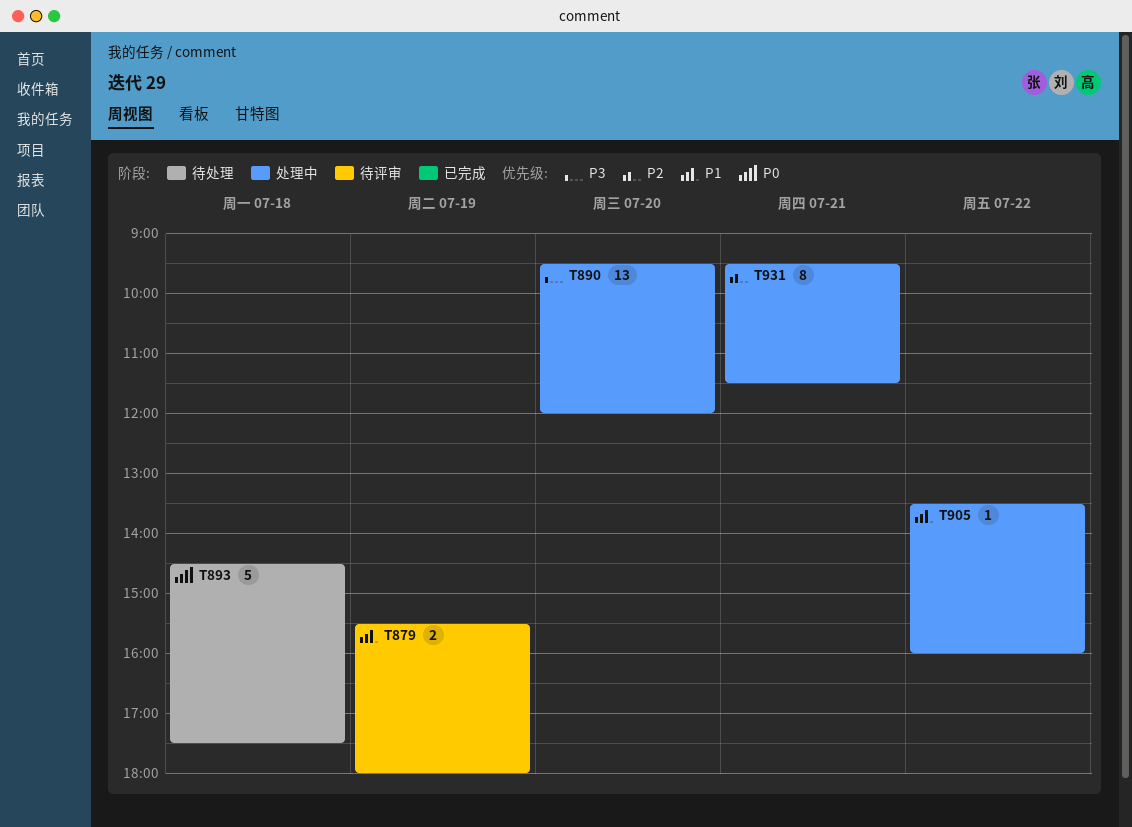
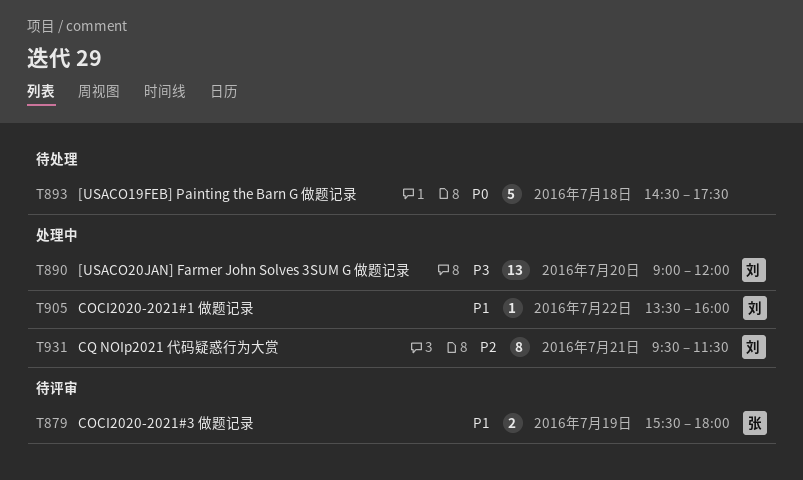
T890, begins: 09:30 -> 09:00

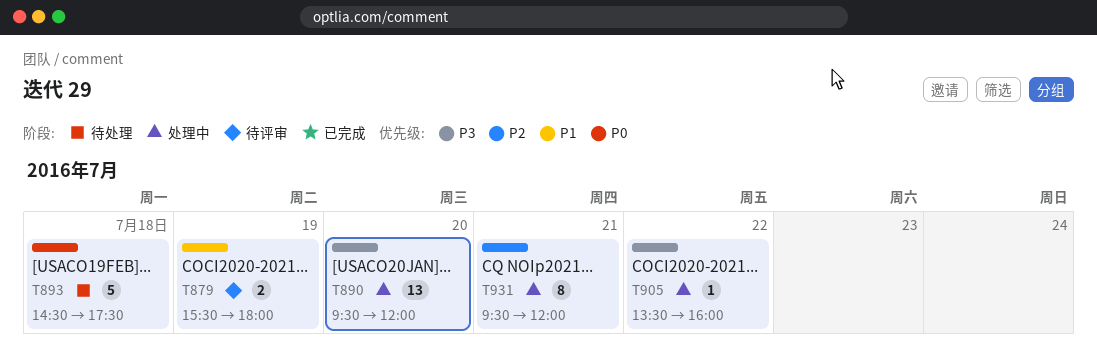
T890, begins: 09:00 -> 09:30
T905, priority: P1 -> P3
T931, ends: 11:30 -> 12:00

